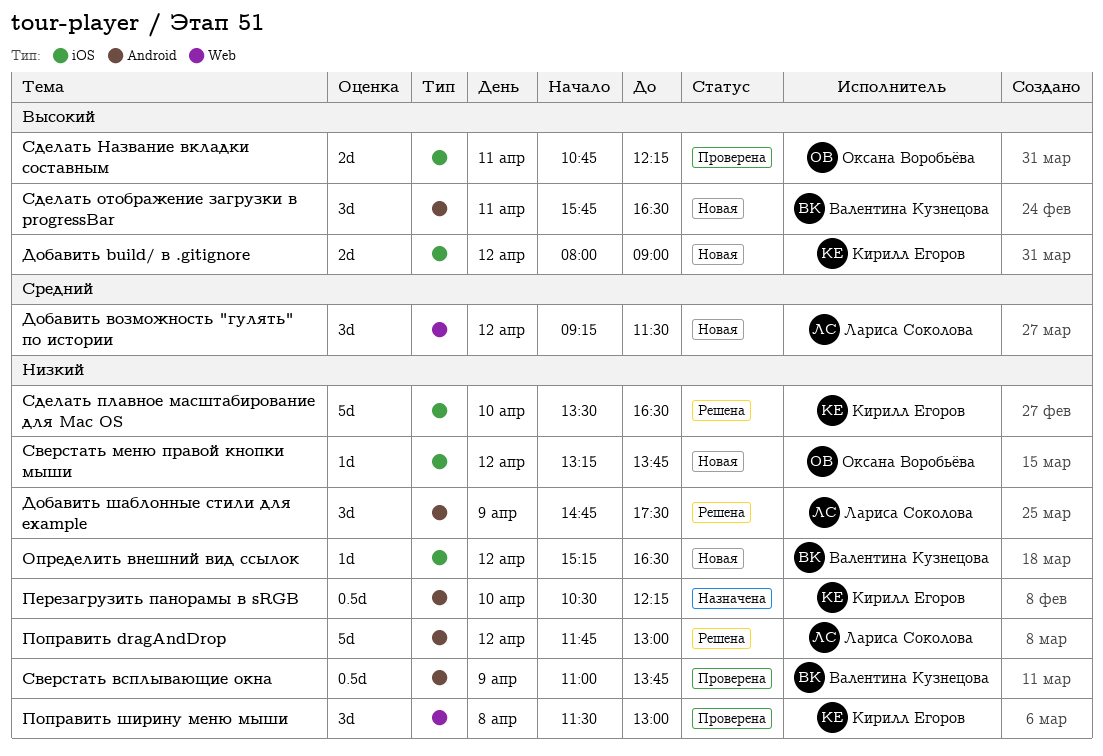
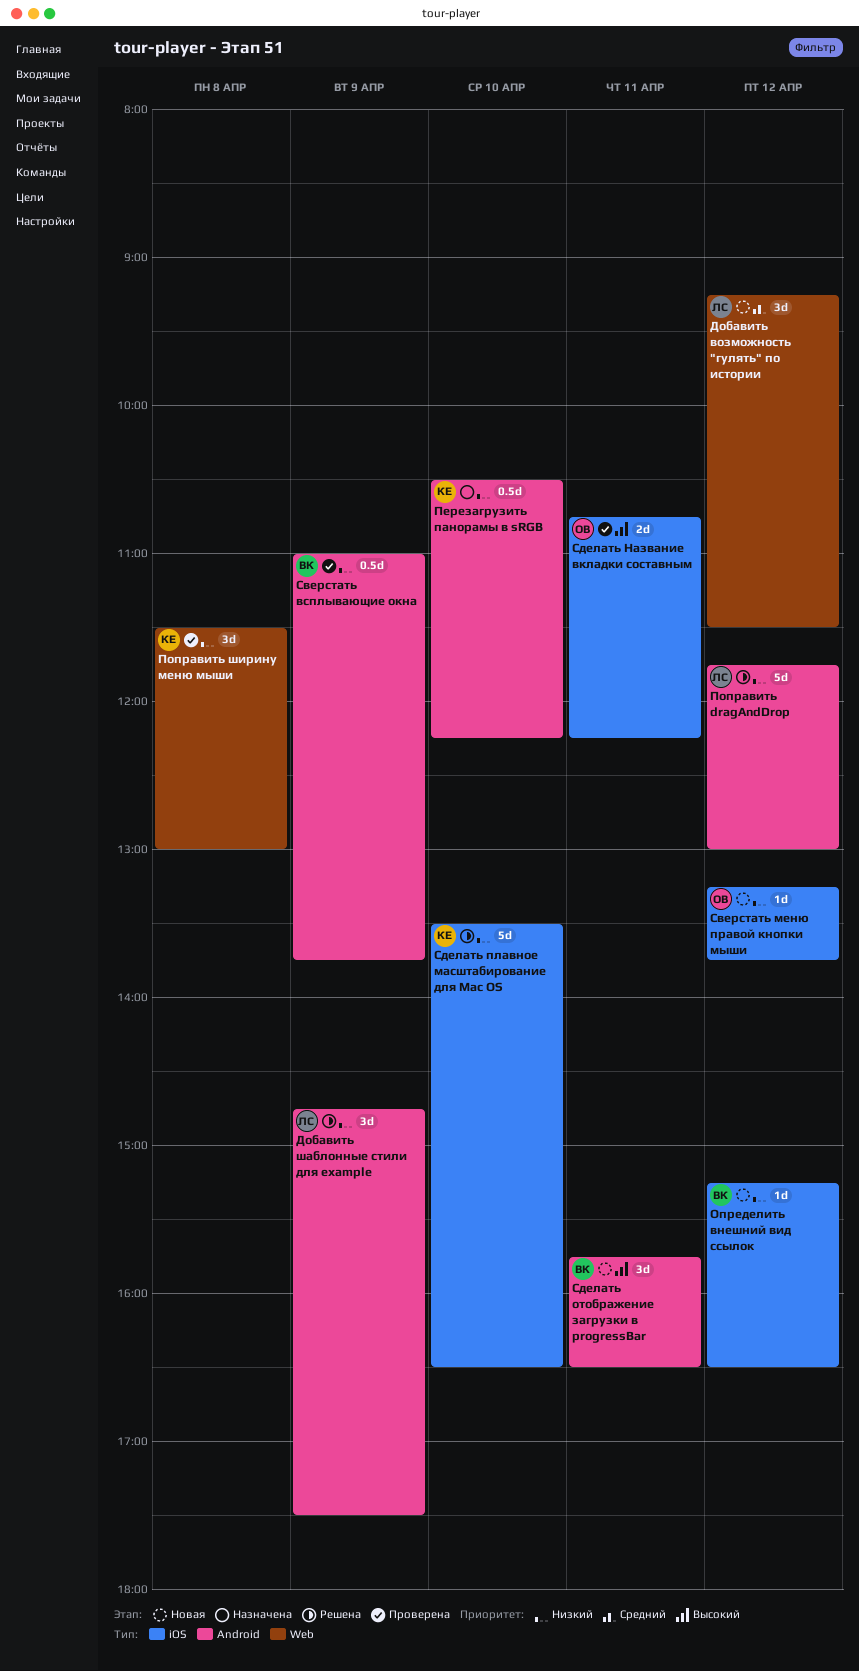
Добавить build/ в .gitignore: present -> none

